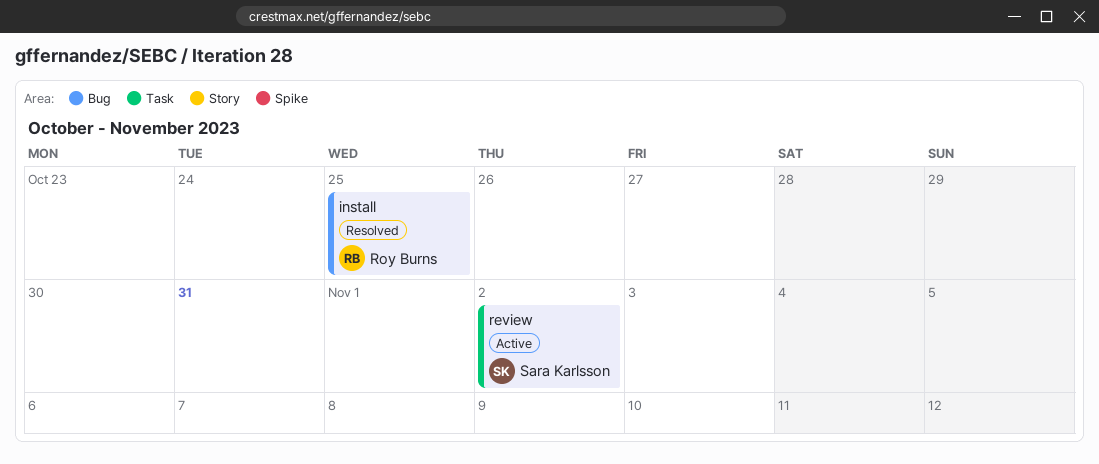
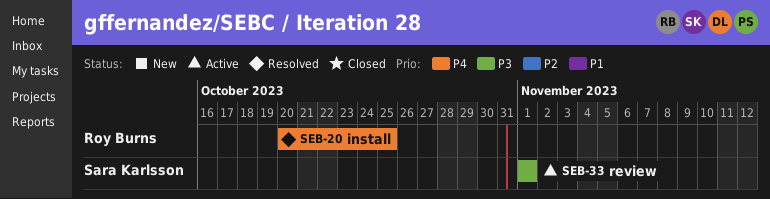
review, due: Nov 2 -> Nov 1

